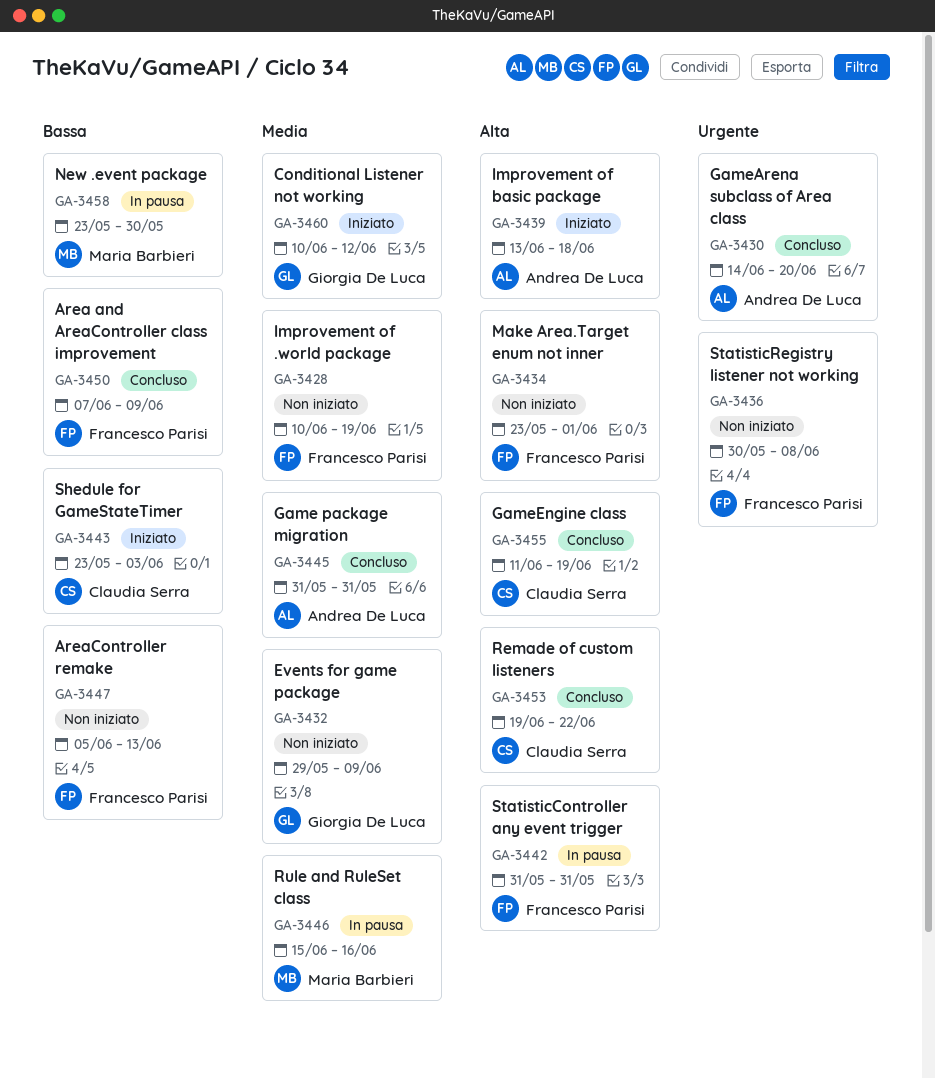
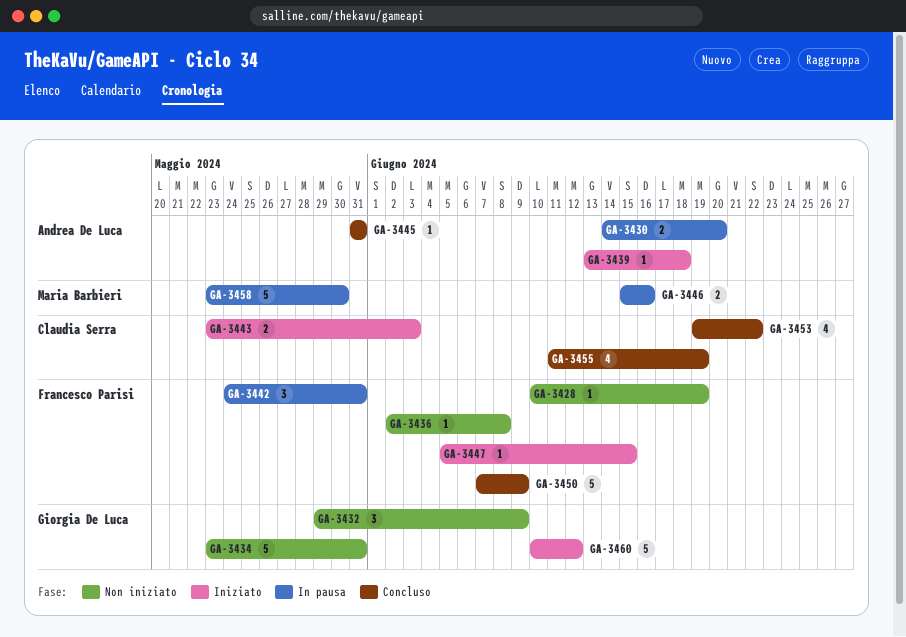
GA-3430, status: Concluso -> In pausa
GA-3434, owner: Francesco Parisi -> Giorgia De Luca
GA-3434, due: Jun 1 -> May 31
GA-3436, start: May 30 -> Jun 2
GA-3442, start: May 31 -> May 24
GA-3447, status: Non iniziato -> Iniziato
GA-3447, due: Jun 13 -> Jun 15

